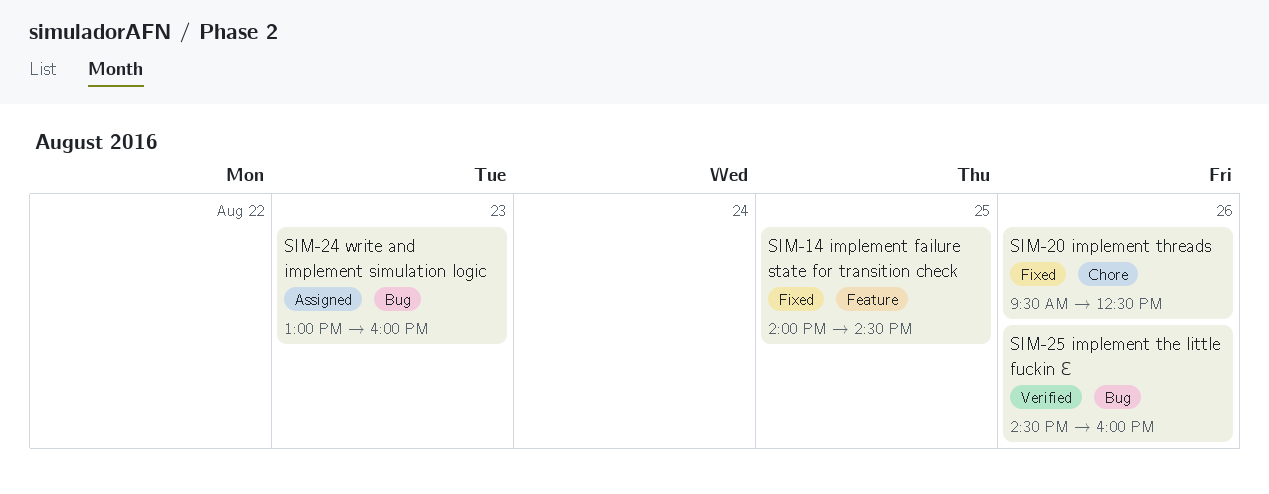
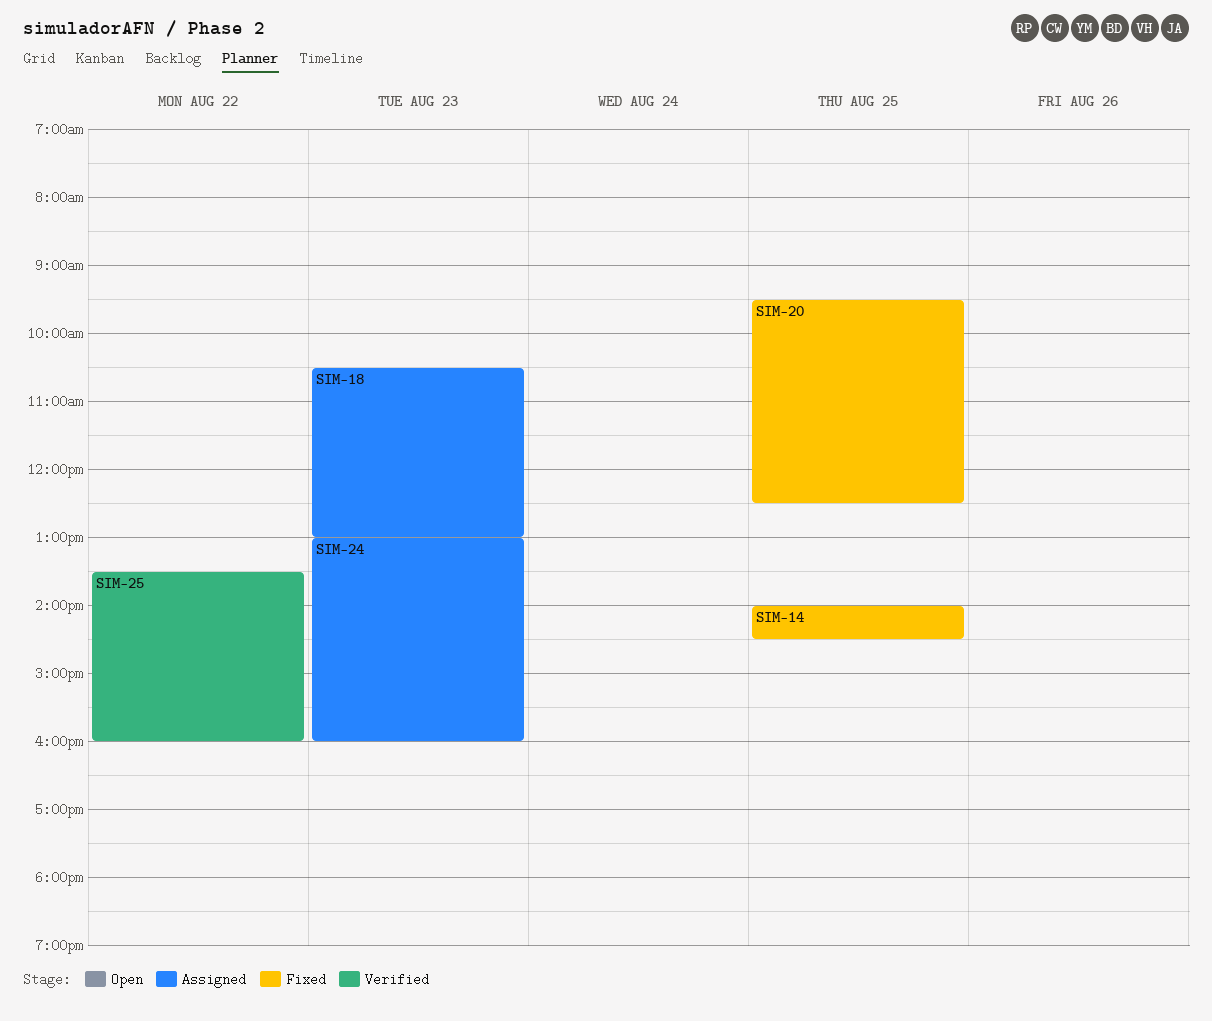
SIM-18: none -> present
SIM-20, day: Aug 26 -> Aug 25
SIM-25, day: Aug 26 -> Aug 22
SIM-25, begins: 14:30 -> 13:30

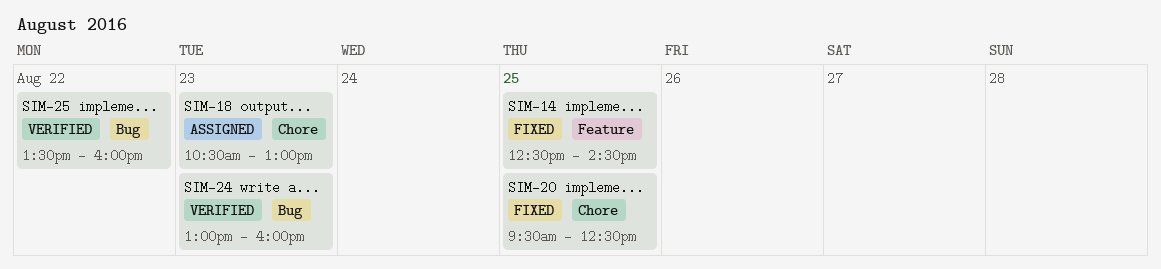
SIM-14, begins: 14:00 -> 12:30
SIM-24, status: Assigned -> Verified

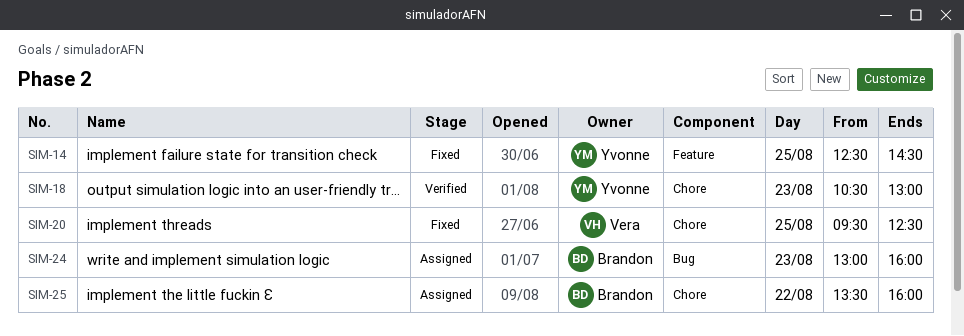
SIM-18, status: Assigned -> Verified
SIM-24, status: Verified -> Assigned
SIM-25, status: Verified -> Assigned
SIM-25, label: Bug -> Chore

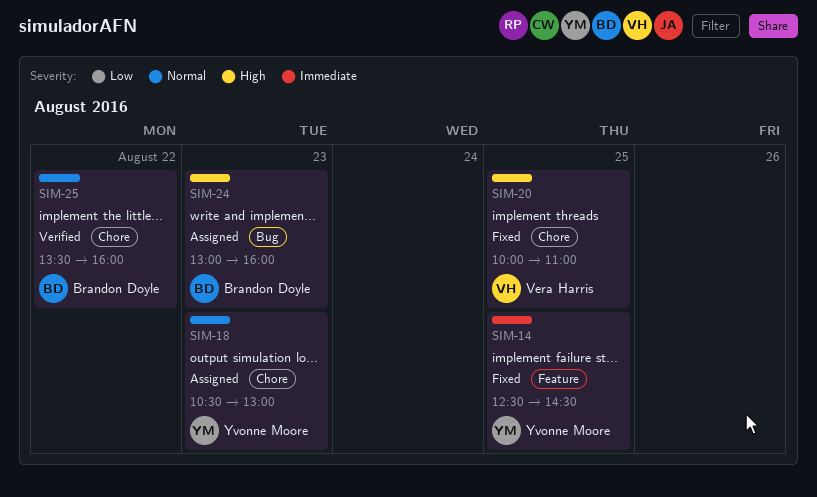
SIM-18, status: Verified -> Assigned
SIM-20, begins: 09:30 -> 10:00
SIM-20, ends: 12:30 -> 11:00
SIM-25, status: Assigned -> Verified

